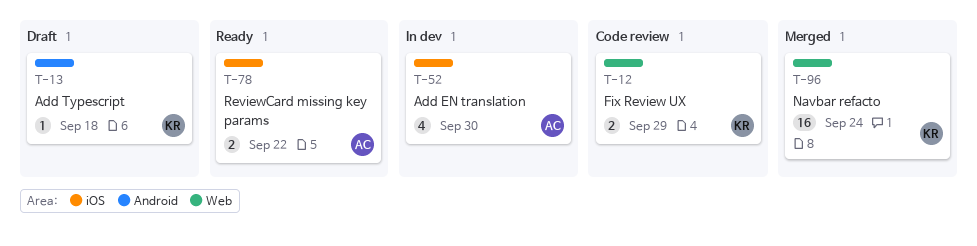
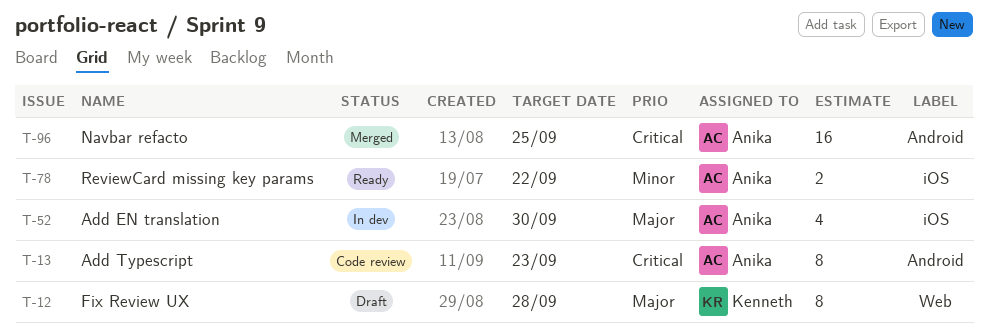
T-12, status: Code review -> Draft
T-12, estimate: 2 -> 8
T-12, due: Sep 29 -> Sep 28
T-13, status: Draft -> Code review
T-13, owner: Kenneth -> Anika
T-13, estimate: 1 -> 8
T-13, due: Sep 18 -> Sep 23
T-96, owner: Kenneth -> Anika
T-96, label: Web -> Android
T-96, due: Sep 24 -> Sep 25

